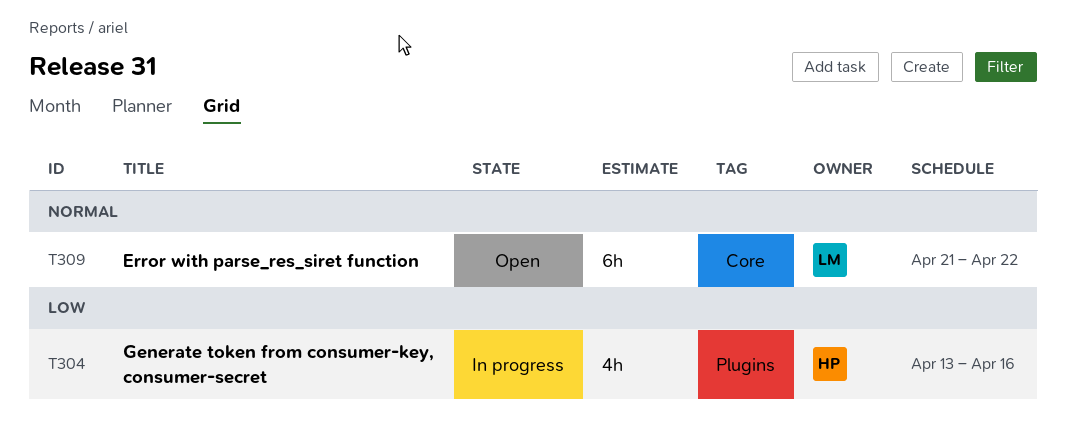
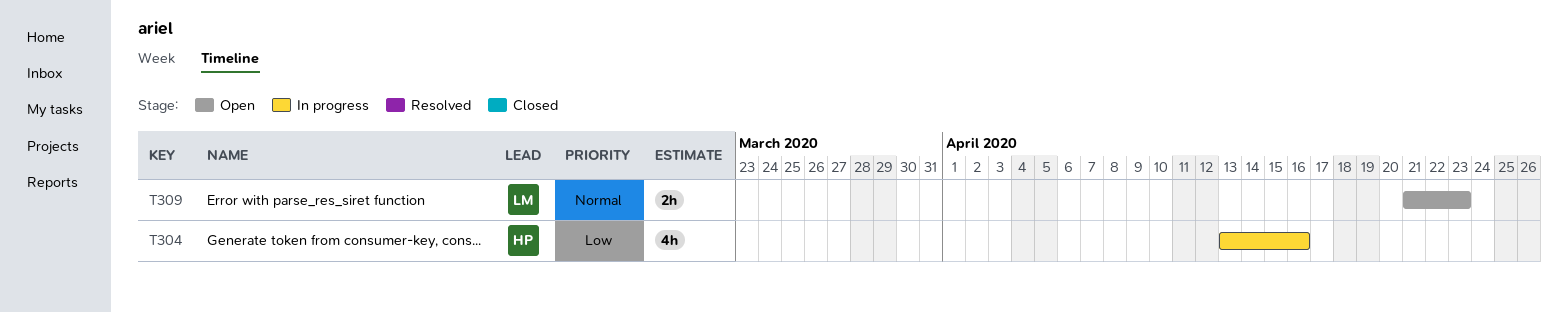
T309, estimate: 6h -> 2h
T309, due: Apr 22 -> Apr 23

